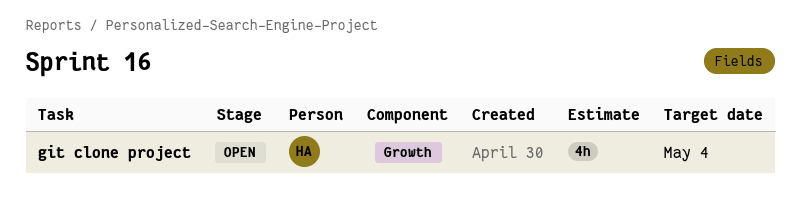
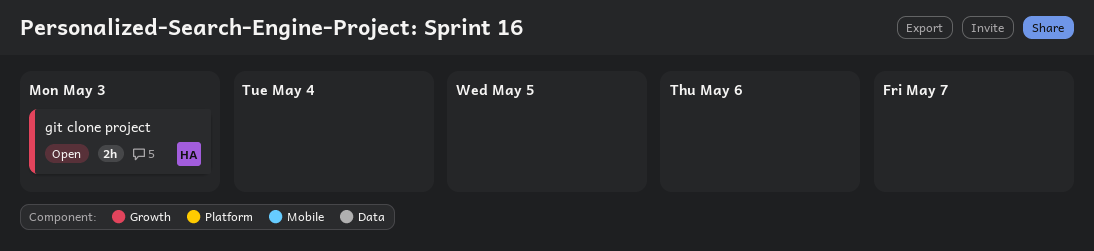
git clone project, estimate: 4h -> 2h
git clone project, due: May 4 -> May 3

